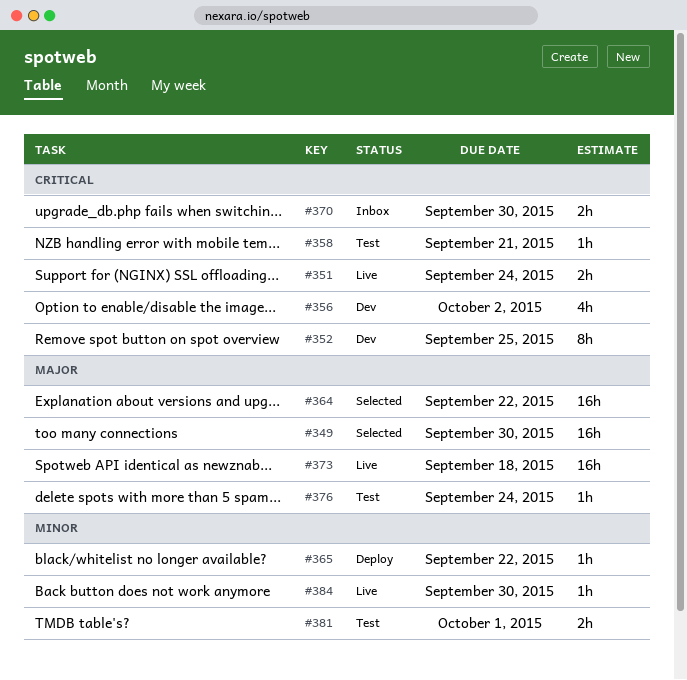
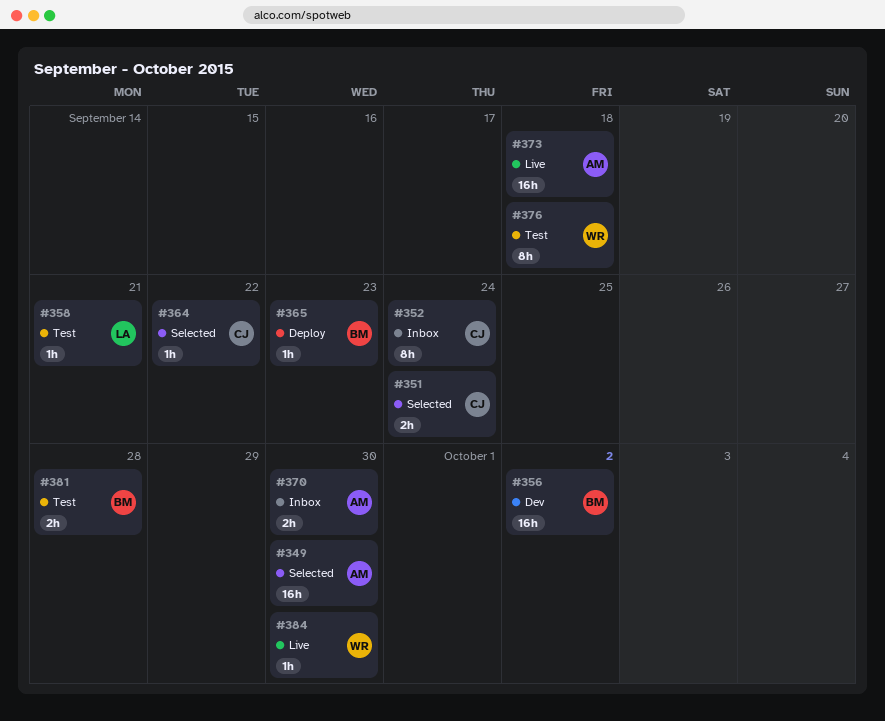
#351, status: Live -> Selected
#352, status: Dev -> Inbox
#352, due: Sep 25 -> Sep 24
#356, estimate: 4h -> 16h
#364, estimate: 16h -> 1h
#365, due: Sep 22 -> Sep 23
#376, estimate: 1h -> 8h
#376, due: Sep 24 -> Sep 18
#381, due: Oct 1 -> Sep 28

